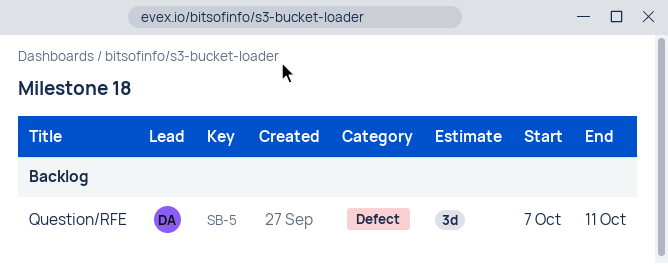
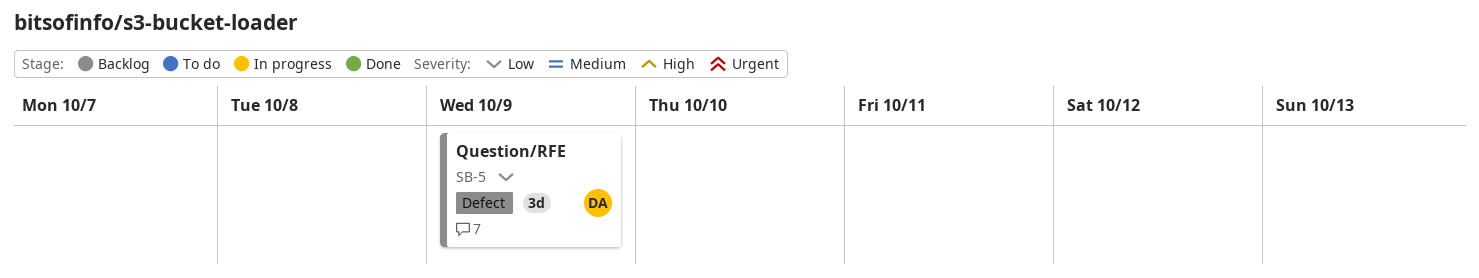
SB-5, due: Oct 11 -> Oct 9

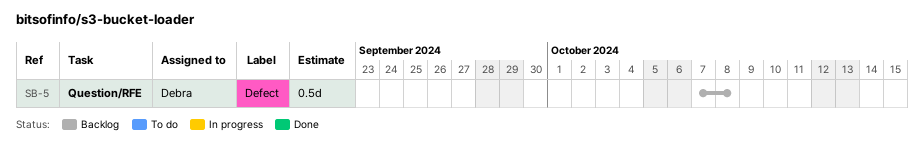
SB-5, estimate: 3d -> 0.5d
SB-5, due: Oct 9 -> Oct 8

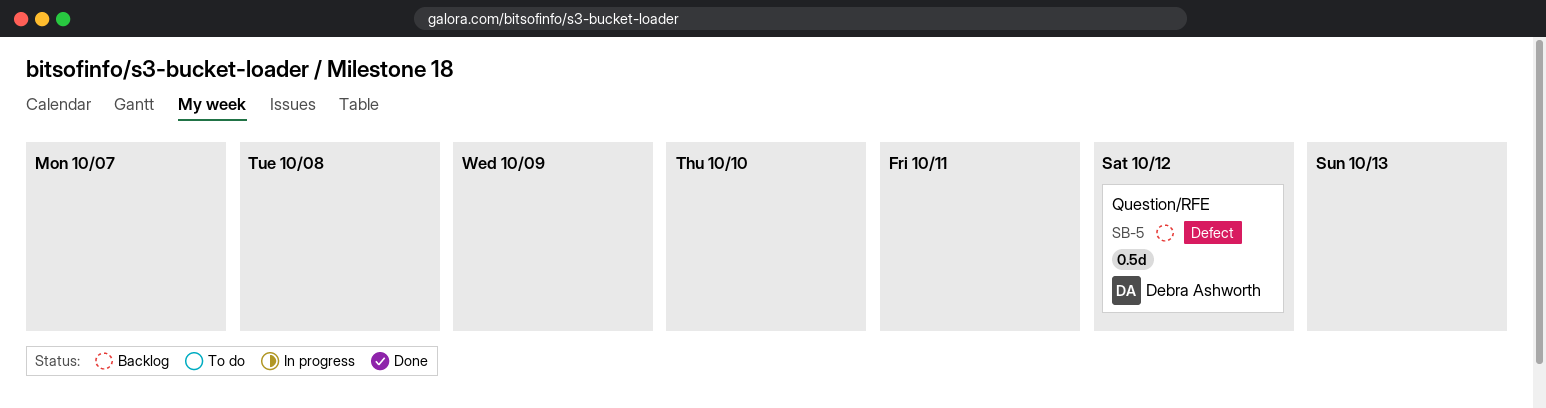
SB-5, due: Oct 8 -> Oct 12

